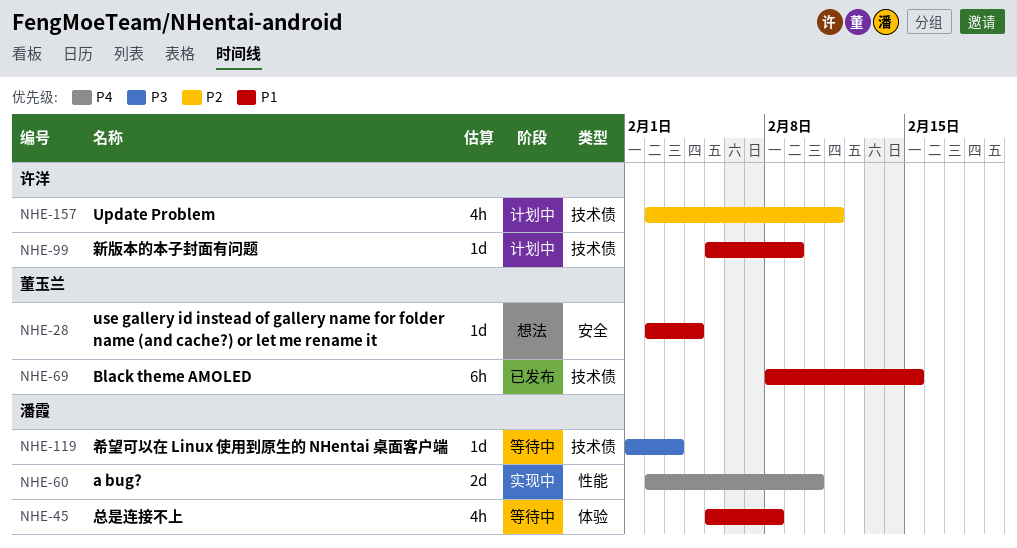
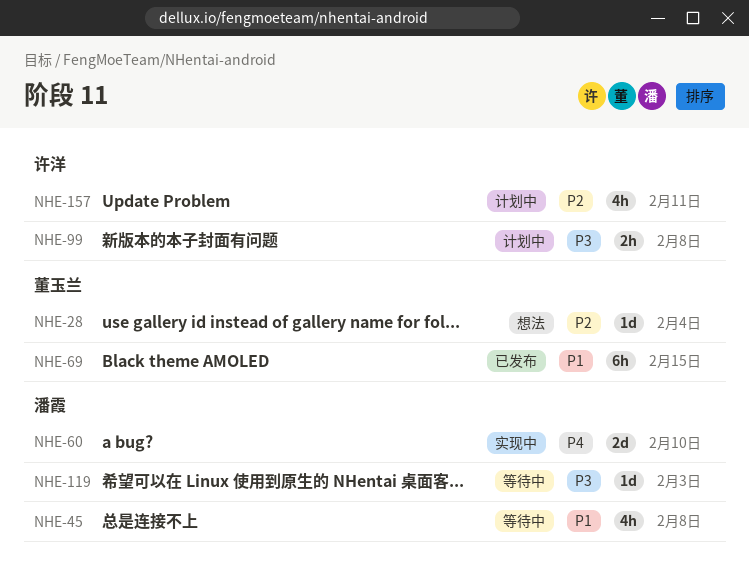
NHE-28, priority: P1 -> P2
NHE-99, priority: P1 -> P3
NHE-99, estimate: 1d -> 2h
NHE-99, due: Feb 9 -> Feb 8

